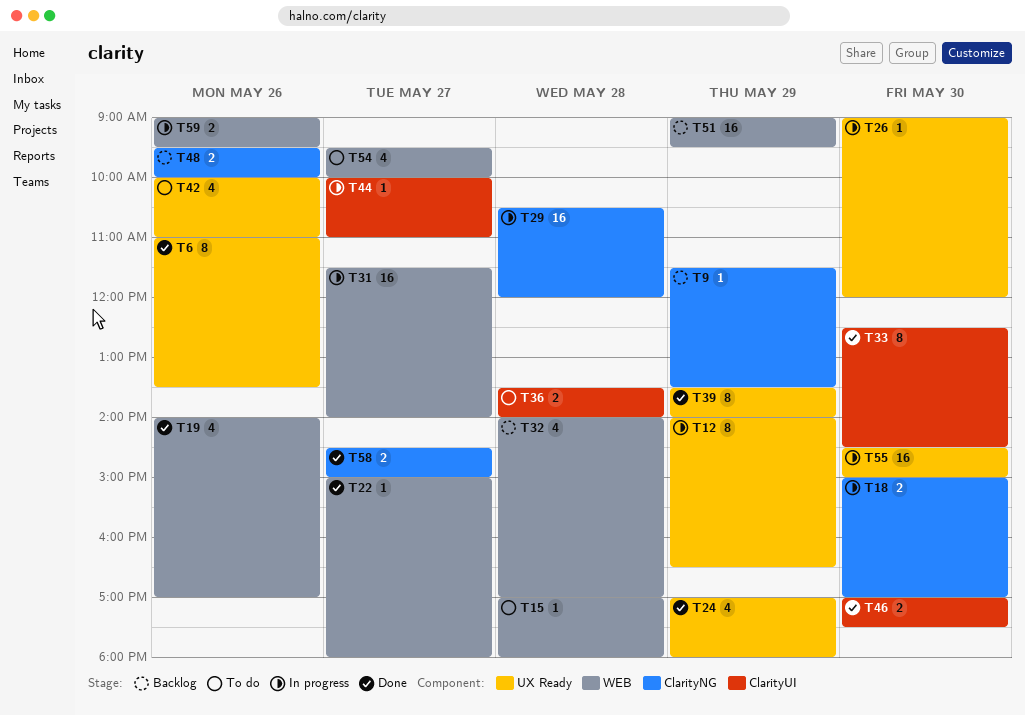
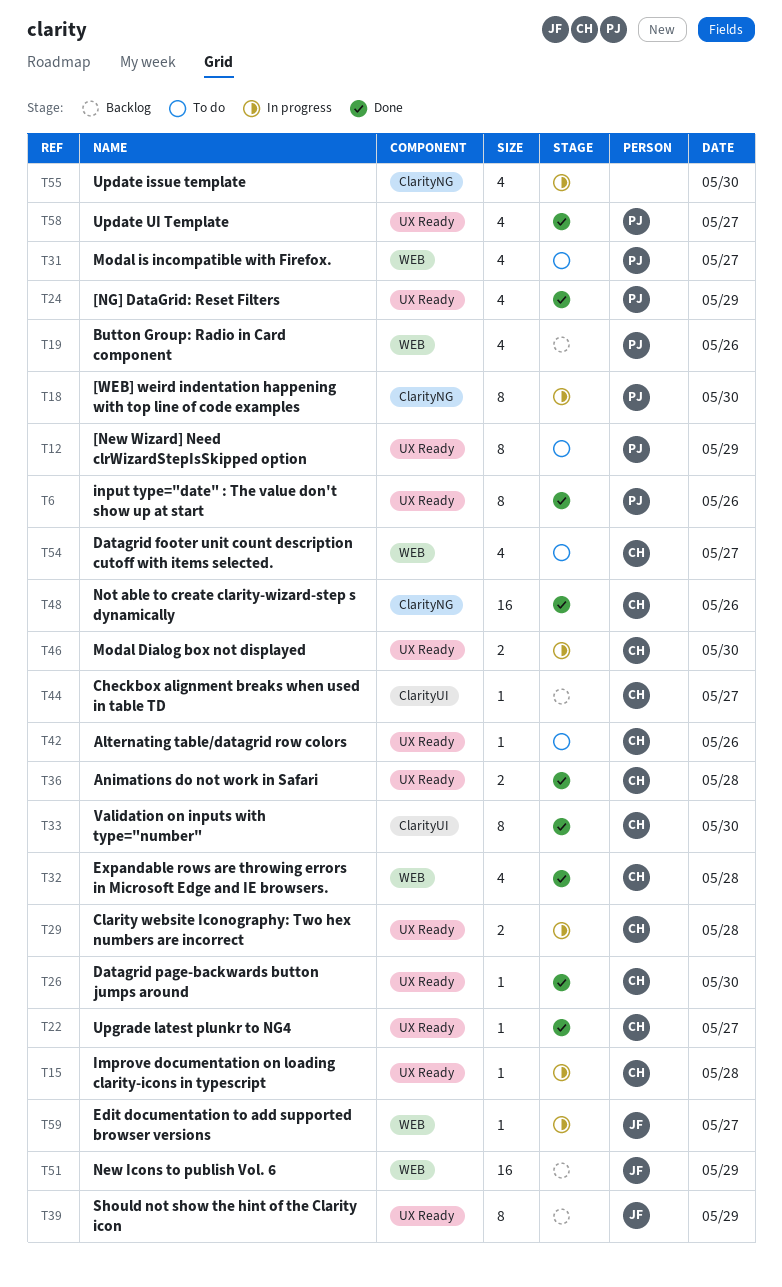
T9: present -> none
T12, status: In progress -> To do
T15, status: To do -> In progress
T15, label: WEB -> UX Ready
T18, estimate: 2 -> 8
T19, status: Done -> Backlog
T22, label: WEB -> UX Ready
T26, status: In progress -> Done
T29, label: ClarityNG -> UX Ready
T29, estimate: 16 -> 2
T31, status: In progress -> To do
T31, estimate: 16 -> 4
T32, status: Backlog -> Done
T36, status: To do -> Done
T36, label: ClarityUI -> UX Ready
T39, status: Done -> Backlog
T42, estimate: 4 -> 1
T44, status: In progress -> Backlog
T46, status: Done -> In progress
T46, label: ClarityUI -> UX Ready
T48, status: Backlog -> Done
T48, estimate: 2 -> 16
T55, label: UX Ready -> ClarityNG
T55, estimate: 16 -> 4
T58, label: ClarityNG -> UX Ready
T58, estimate: 2 -> 4
T59, estimate: 2 -> 1
T59, day: May 26 -> May 27

